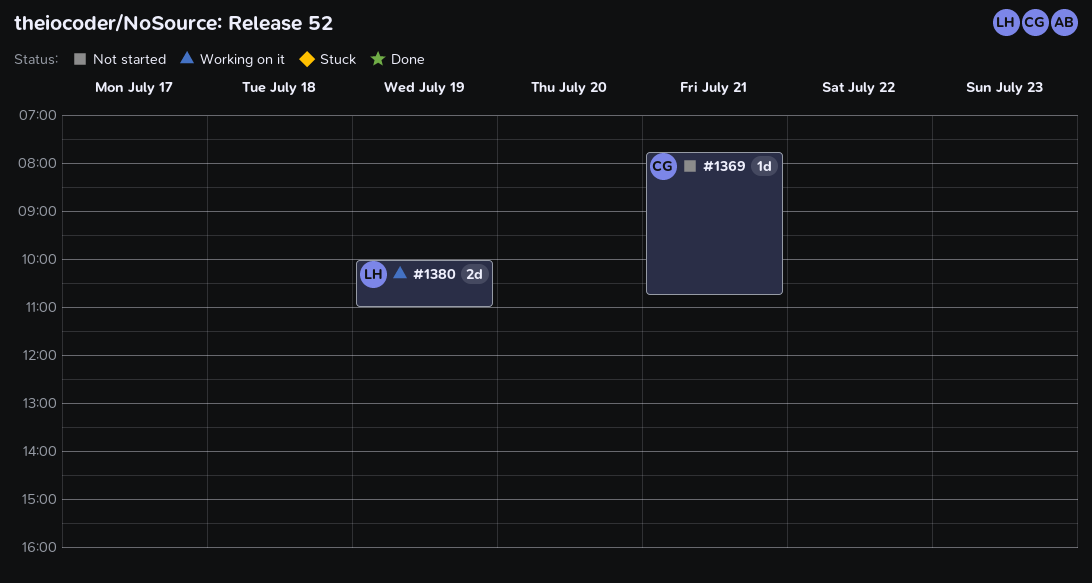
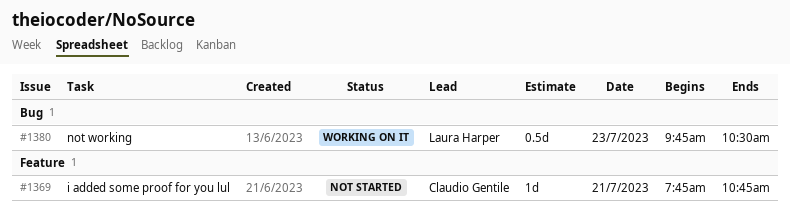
#1380, estimate: 2d -> 0.5d
#1380, day: Jul 19 -> Jul 23
#1380, begins: 10:00 -> 09:45
#1380, ends: 11:00 -> 10:30

